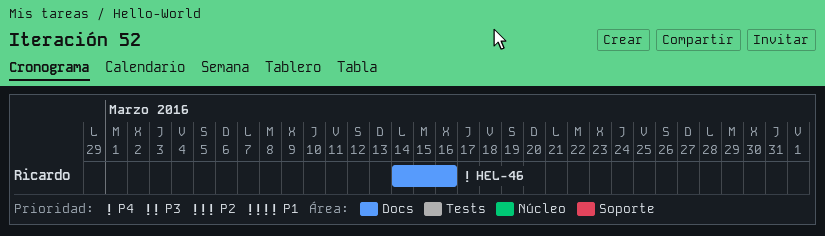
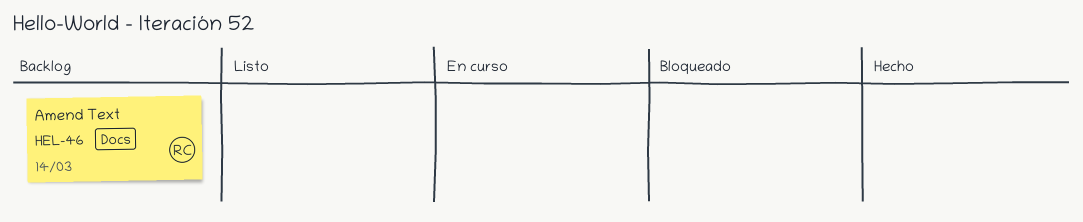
HEL-46, due: Mar 16 -> Mar 14

